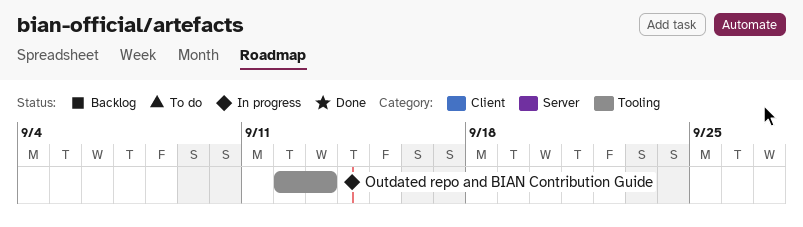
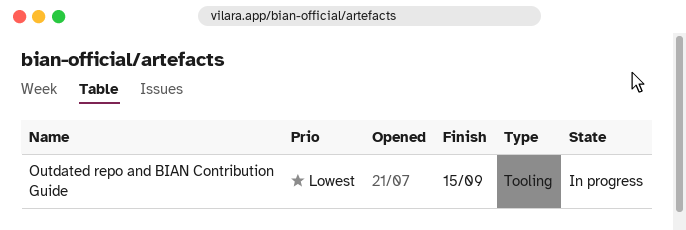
Outdated repo and BIAN Contribution Guide, due: Sep 13 -> Sep 15

